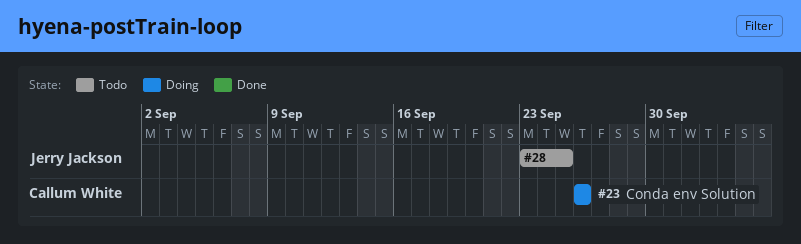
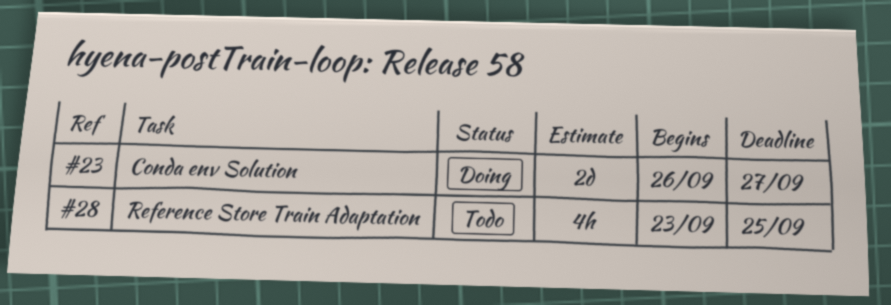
#23, due: Sep 26 -> Sep 27

